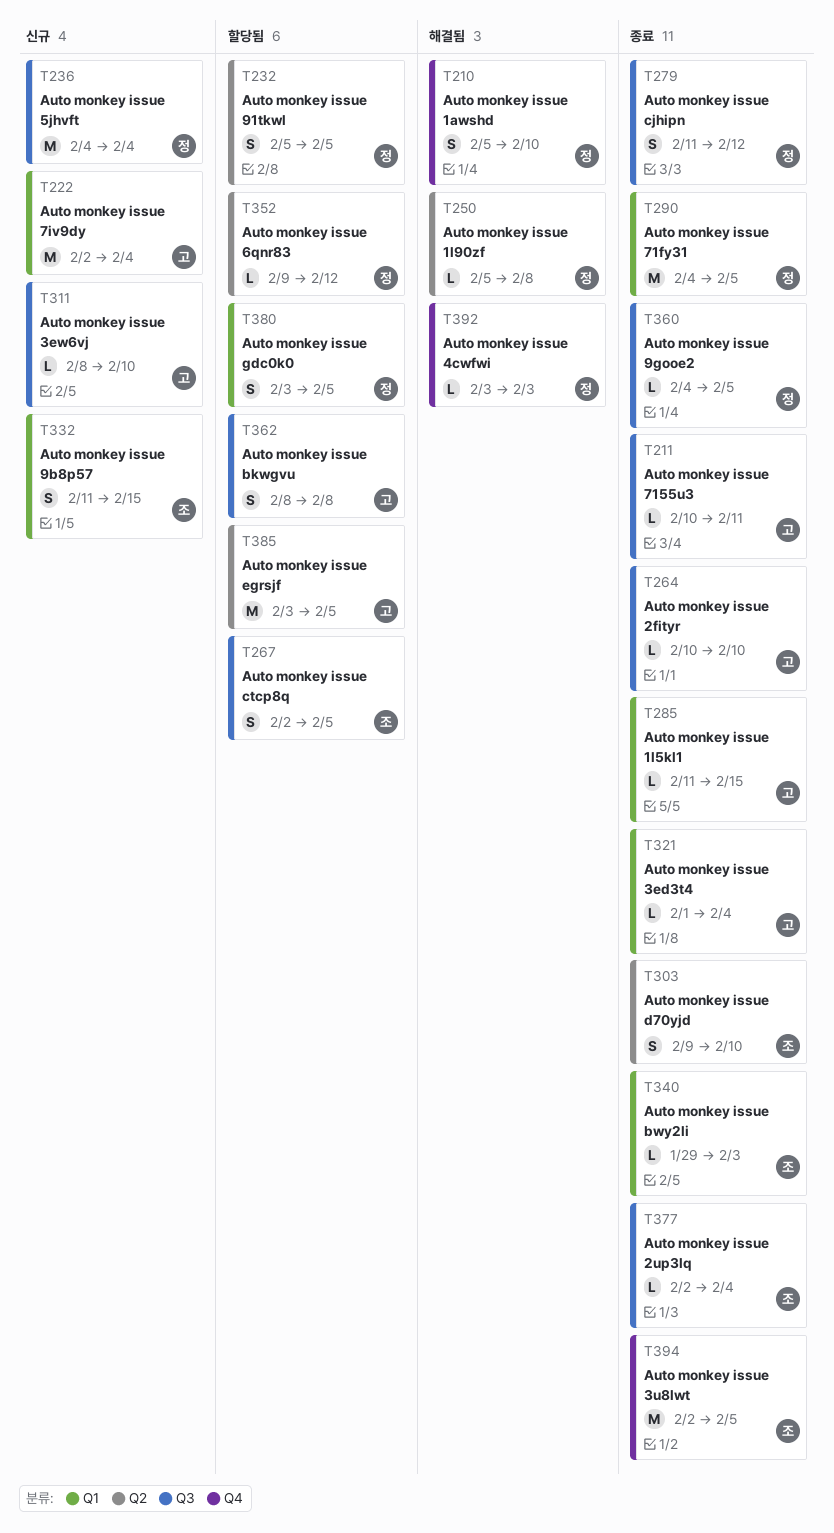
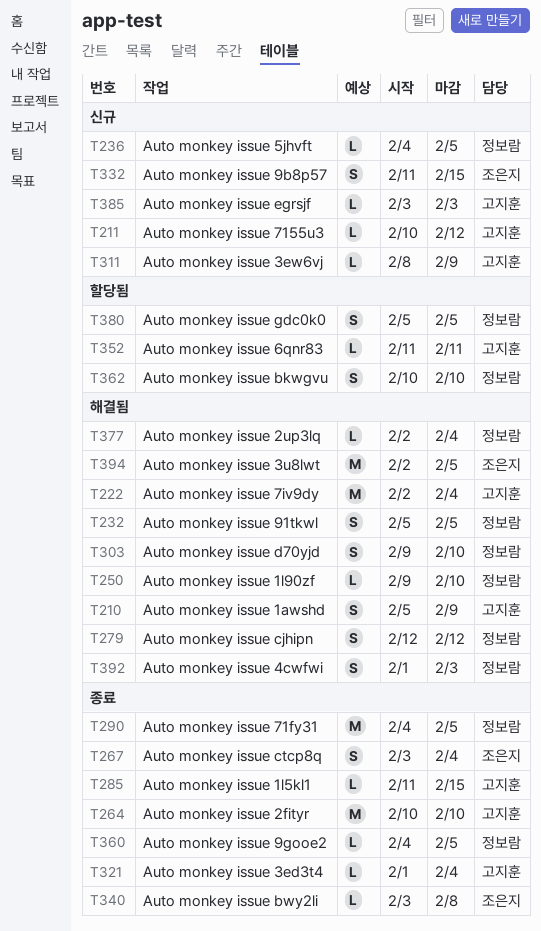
T210, owner: 정보람 -> 고지훈
T210, due: Feb 10 -> Feb 9
T211, status: 종료 -> 신규
T211, due: Feb 11 -> Feb 12
T222, status: 신규 -> 해결됨
T232, status: 할당됨 -> 해결됨
T236, estimate: M -> L
T236, due: Feb 4 -> Feb 5
T250, start: Feb 5 -> Feb 9
T250, due: Feb 8 -> Feb 10
T264, estimate: L -> M
T267, status: 할당됨 -> 종료
T267, start: Feb 2 -> Feb 3
T267, due: Feb 5 -> Feb 4
T279, status: 종료 -> 해결됨
T279, start: Feb 11 -> Feb 12
T303, status: 종료 -> 해결됨
T303, owner: 조은지 -> 정보람
T311, due: Feb 10 -> Feb 9
T340, start: Jan 29 -> Feb 3
T340, due: Feb 3 -> Feb 8
T352, owner: 정보람 -> 고지훈
T352, start: Feb 9 -> Feb 11
T352, due: Feb 12 -> Feb 11
T362, owner: 고지훈 -> 정보람
T362, start: Feb 8 -> Feb 10
T362, due: Feb 8 -> Feb 10
T377, status: 종료 -> 해결됨
T377, owner: 조은지 -> 정보람
T380, start: Feb 3 -> Feb 5
T385, status: 할당됨 -> 신규
T385, estimate: M -> L
T385, due: Feb 5 -> Feb 3
T392, estimate: L -> S
T392, start: Feb 3 -> Feb 1
T394, status: 종료 -> 해결됨

